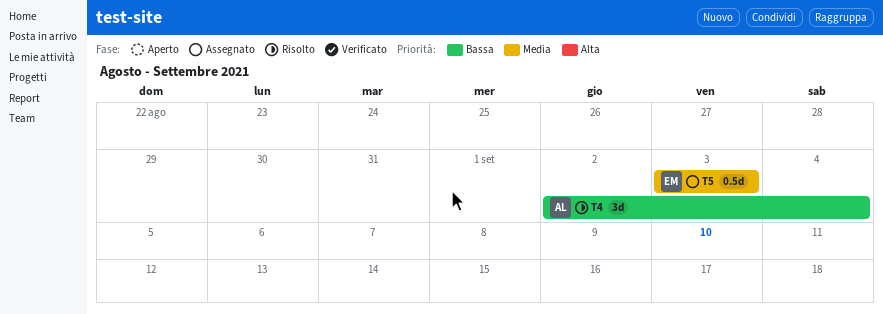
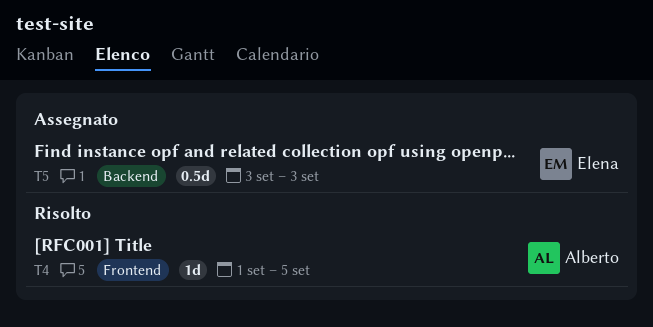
T4, estimate: 3d -> 1d
T4, start: Sep 2 -> Sep 1
T4, due: Sep 4 -> Sep 5

